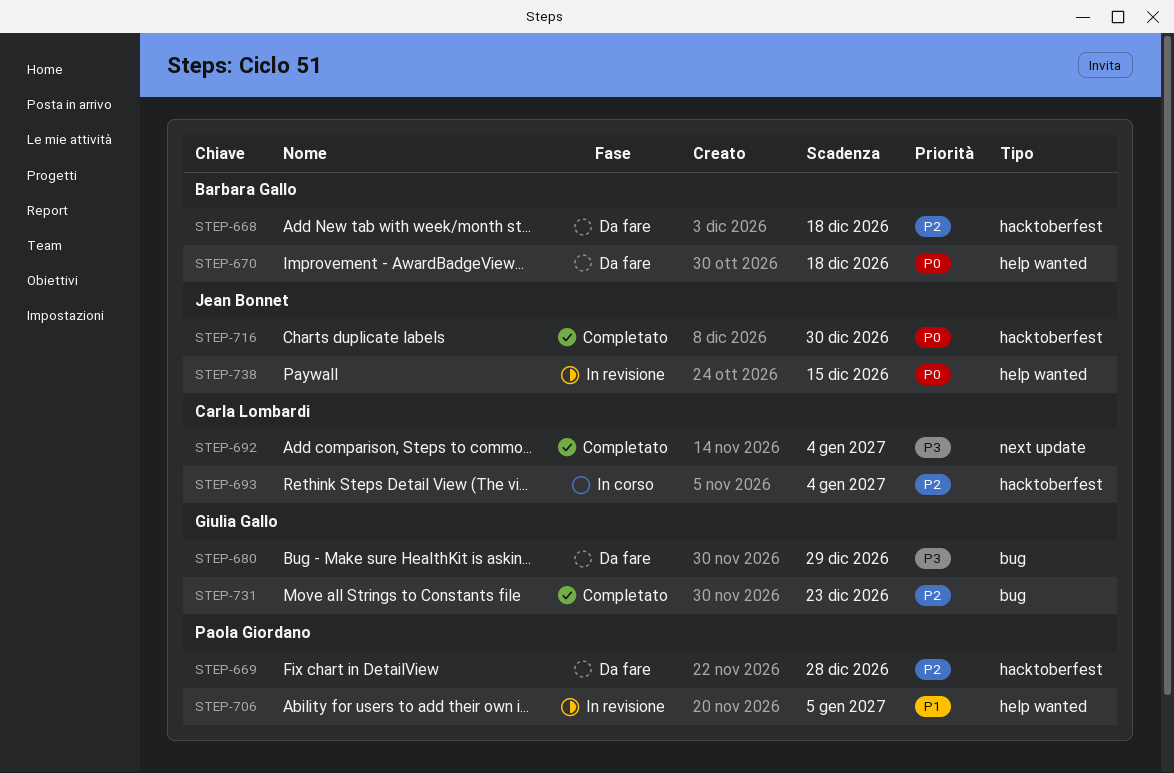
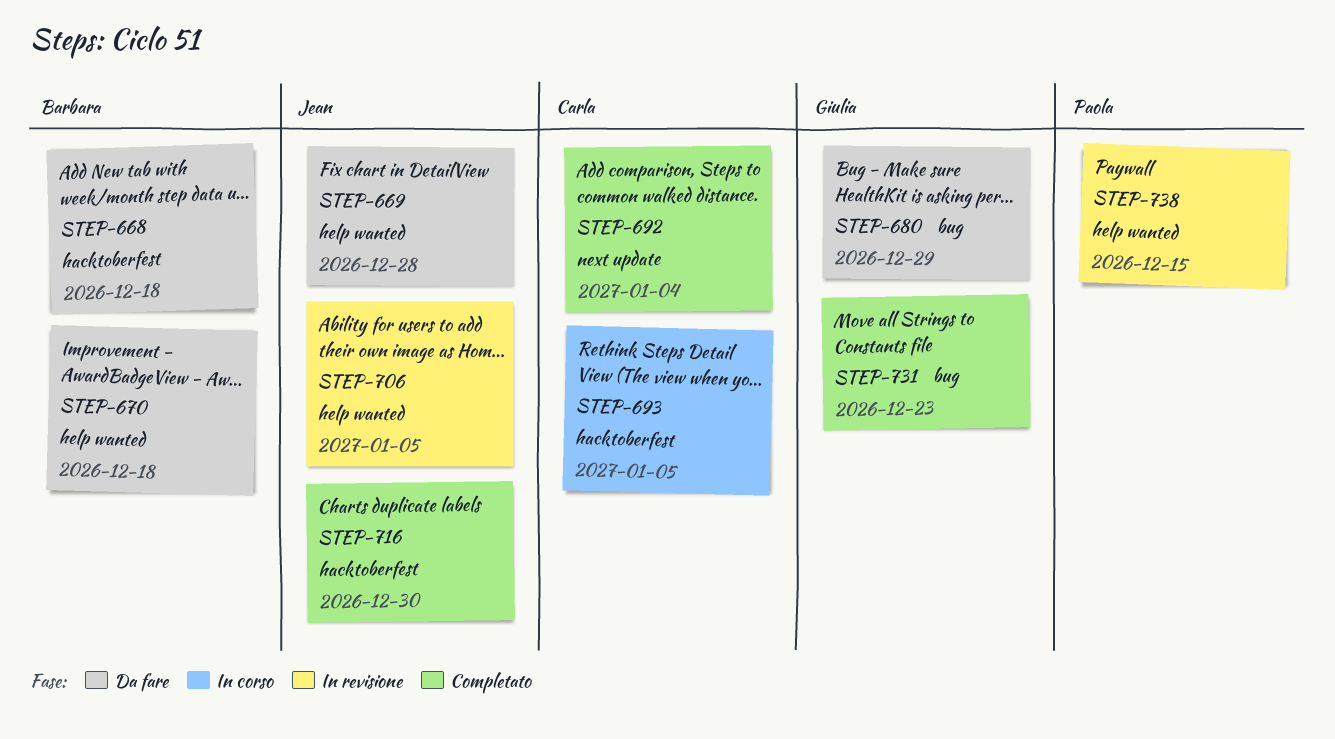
STEP-669, owner: Paola Giordano -> Jean Bonnet
STEP-669, label: hacktoberfest -> help wanted
STEP-693, due: Jan 4 -> Jan 5
STEP-706, owner: Paola Giordano -> Jean Bonnet
STEP-738, owner: Jean Bonnet -> Paola Giordano

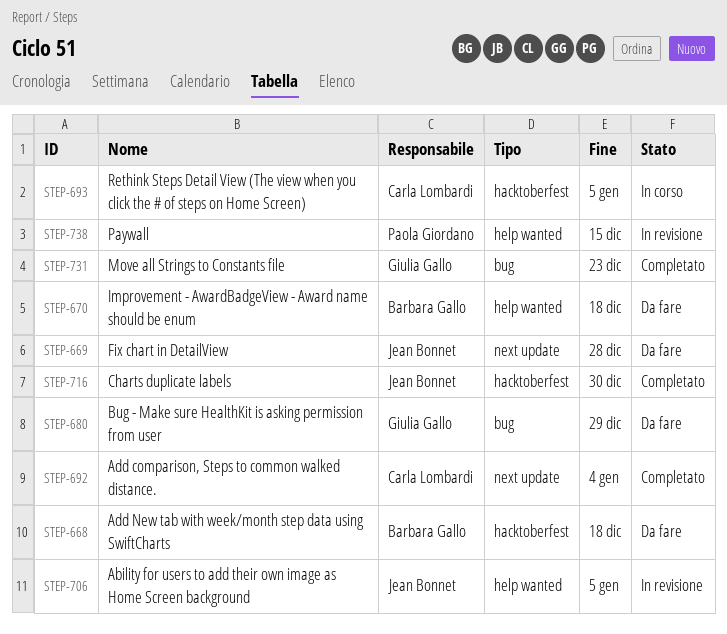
STEP-669, label: help wanted -> next update

